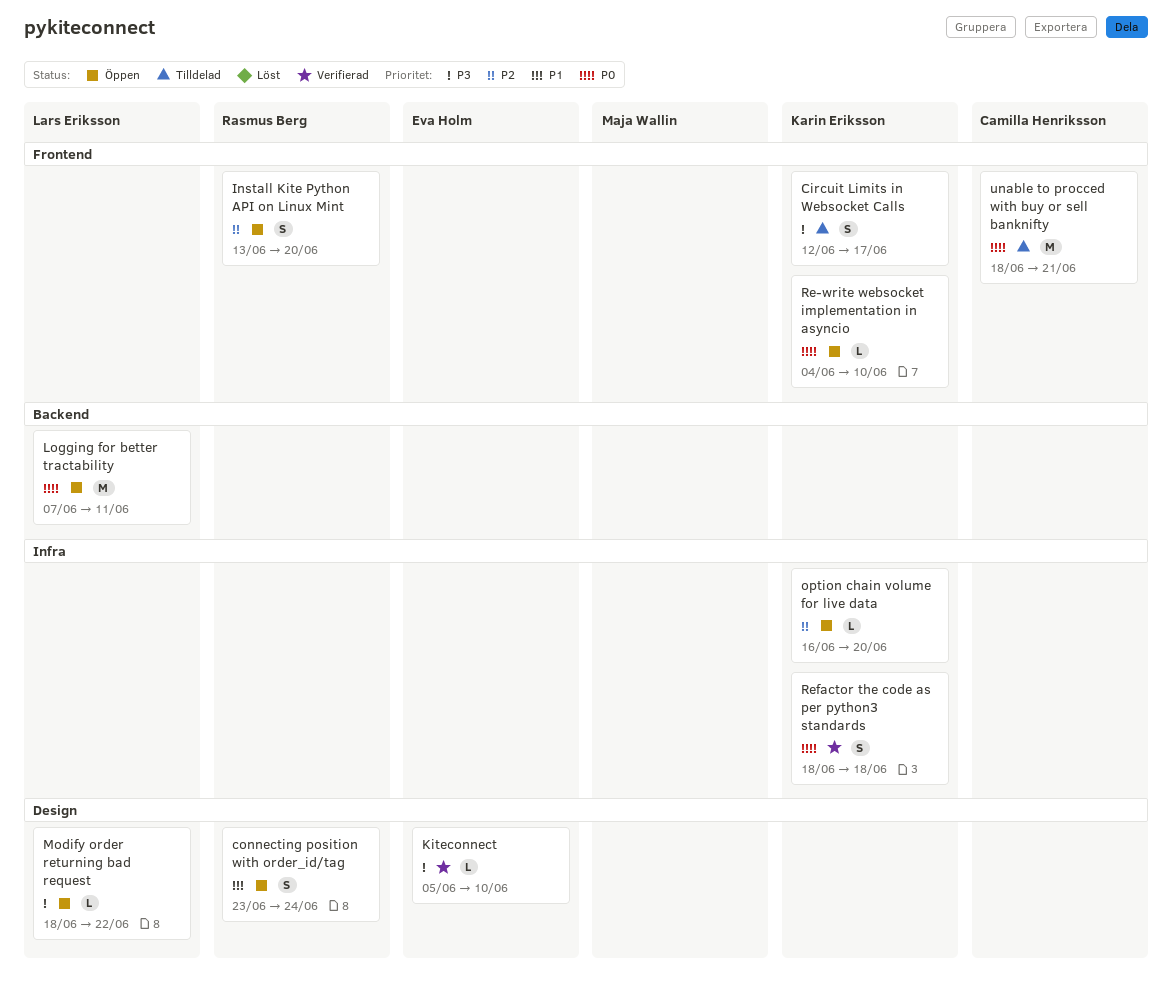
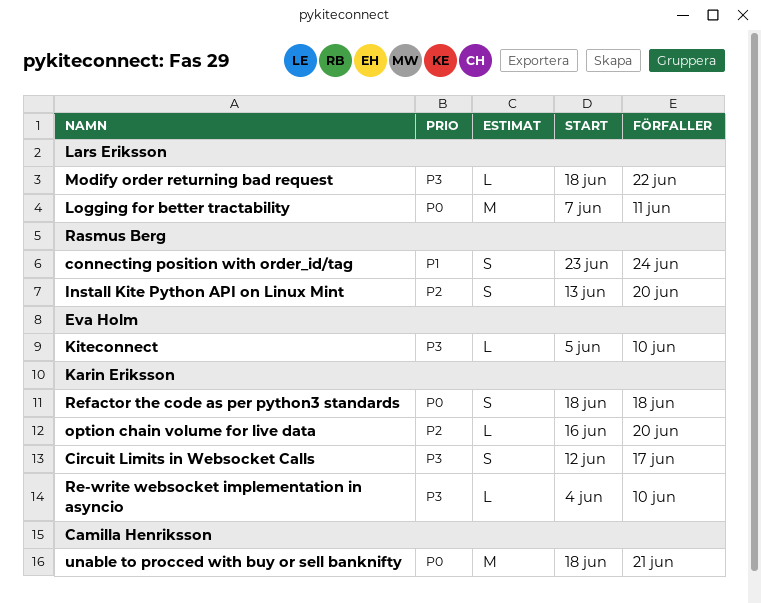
Re-write websocket implementation in asyncio, priority: P0 -> P3

